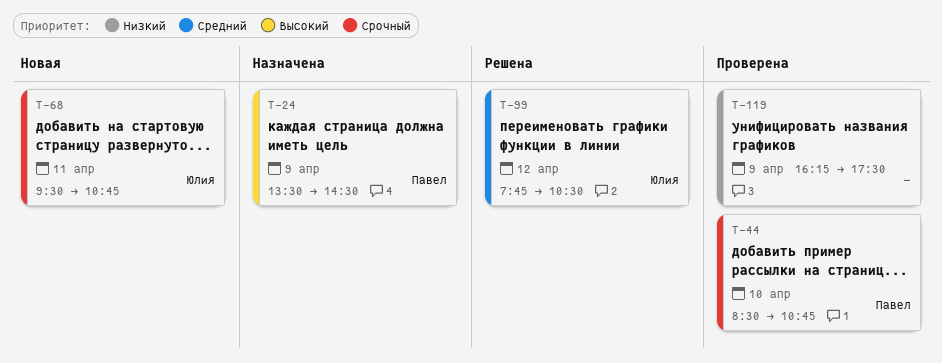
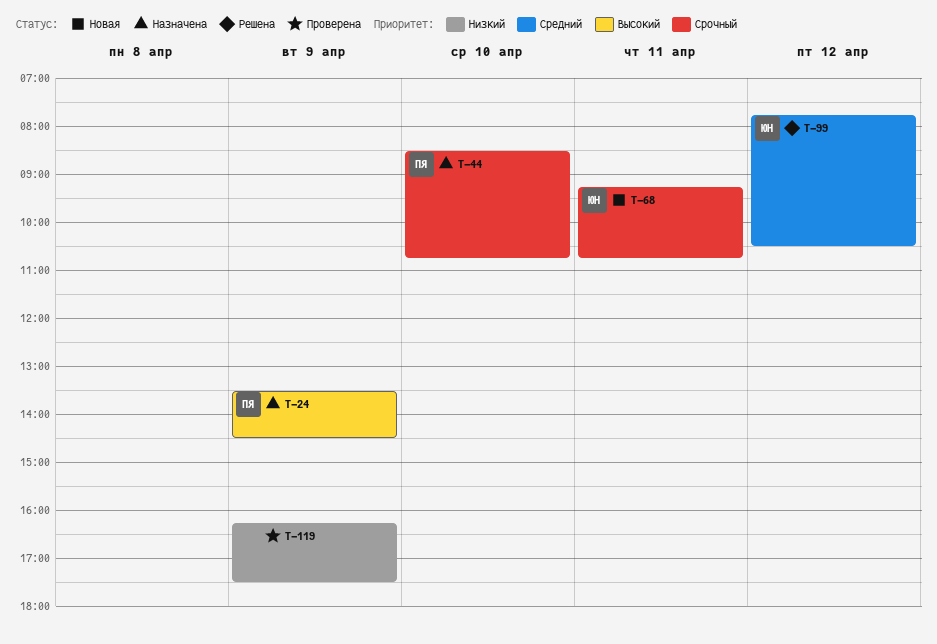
T-44, status: Проверена -> Назначена
T-68, begins: 09:30 -> 09:15

